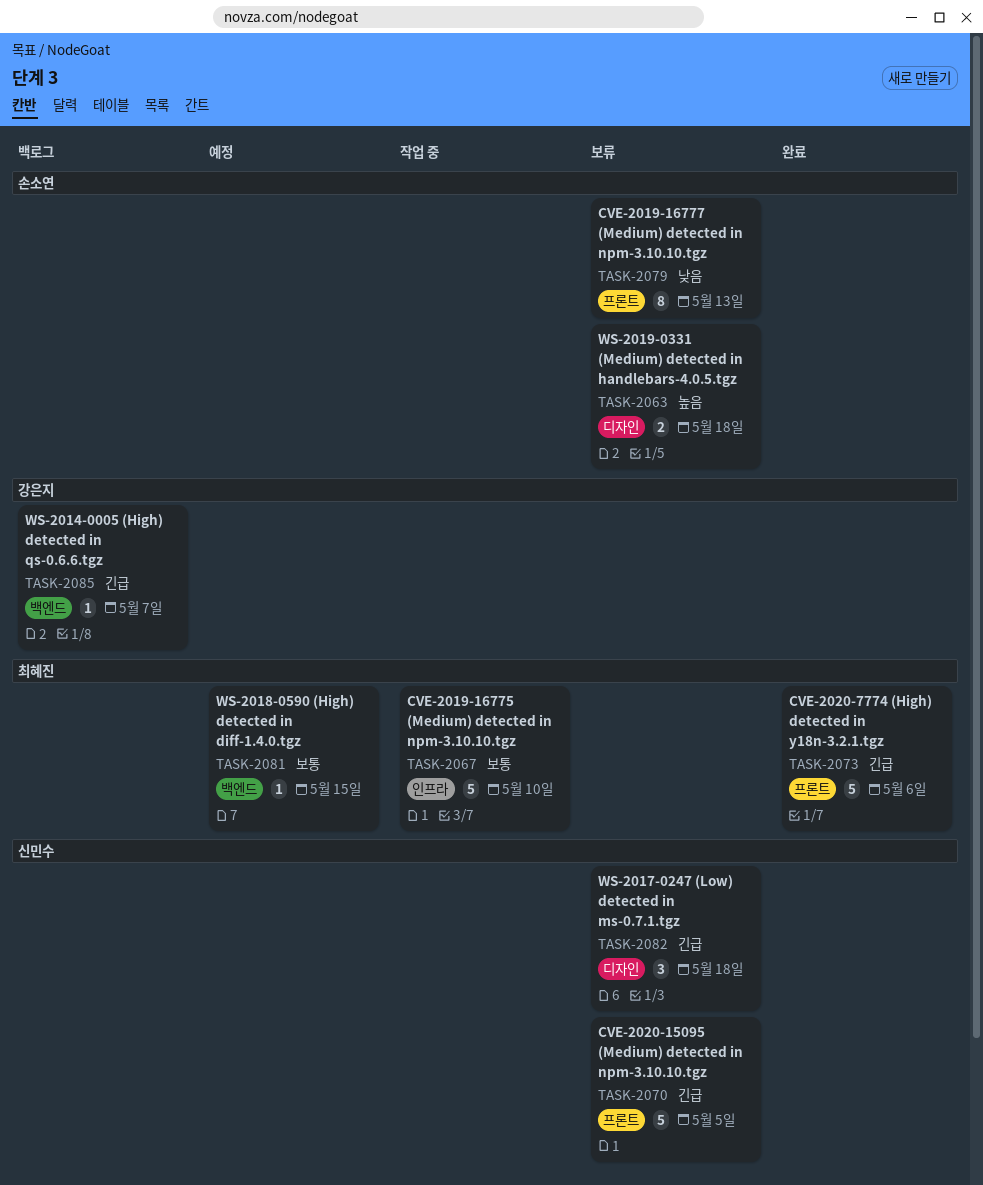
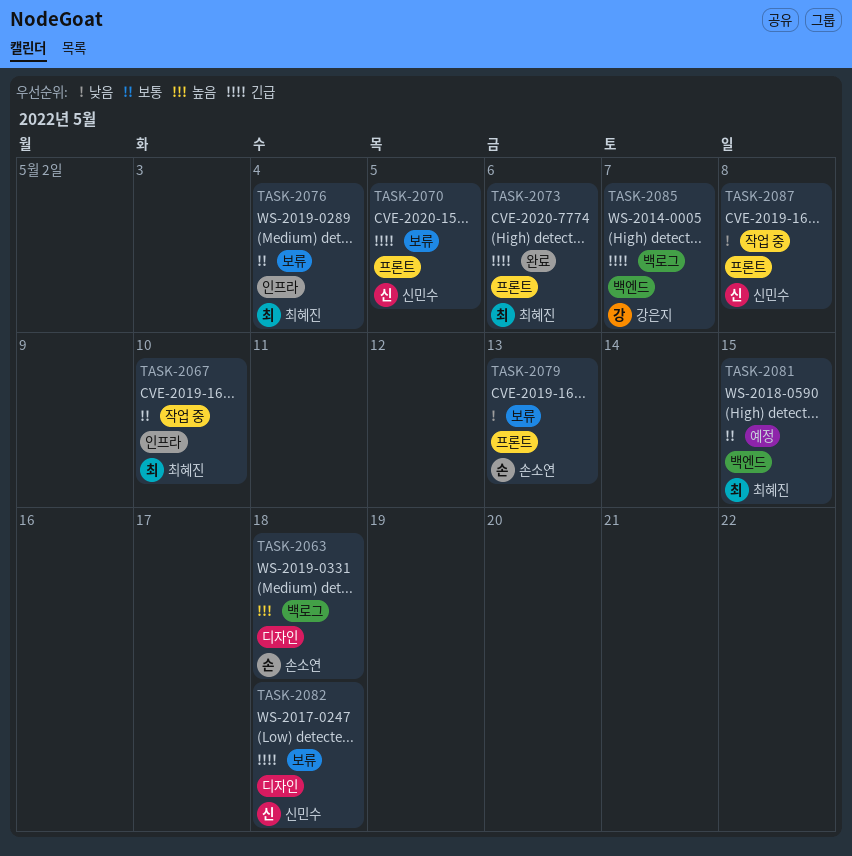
TASK-2063, status: 보류 -> 백로그
TASK-2076: none -> present
TASK-2087: none -> present

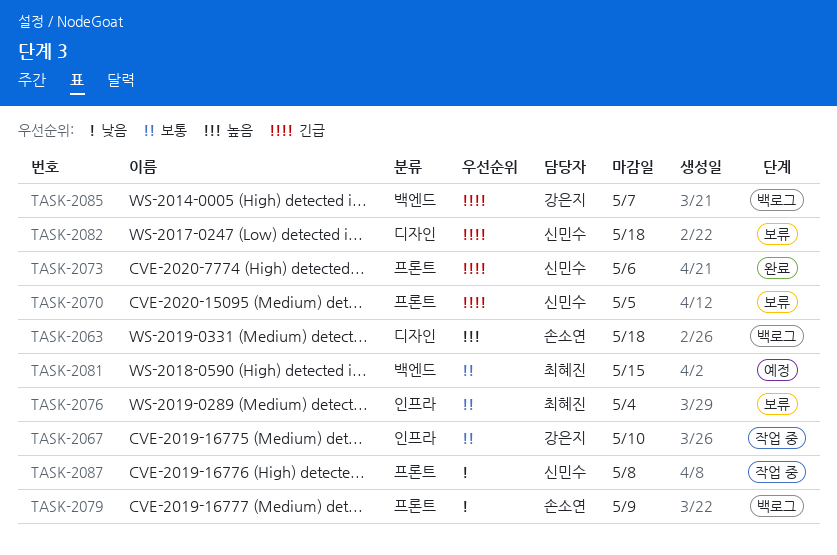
TASK-2067, owner: 최혜진 -> 강은지
TASK-2073, owner: 최혜진 -> 신민수
TASK-2079, status: 보류 -> 백로그
TASK-2079, due: May 13 -> May 9

